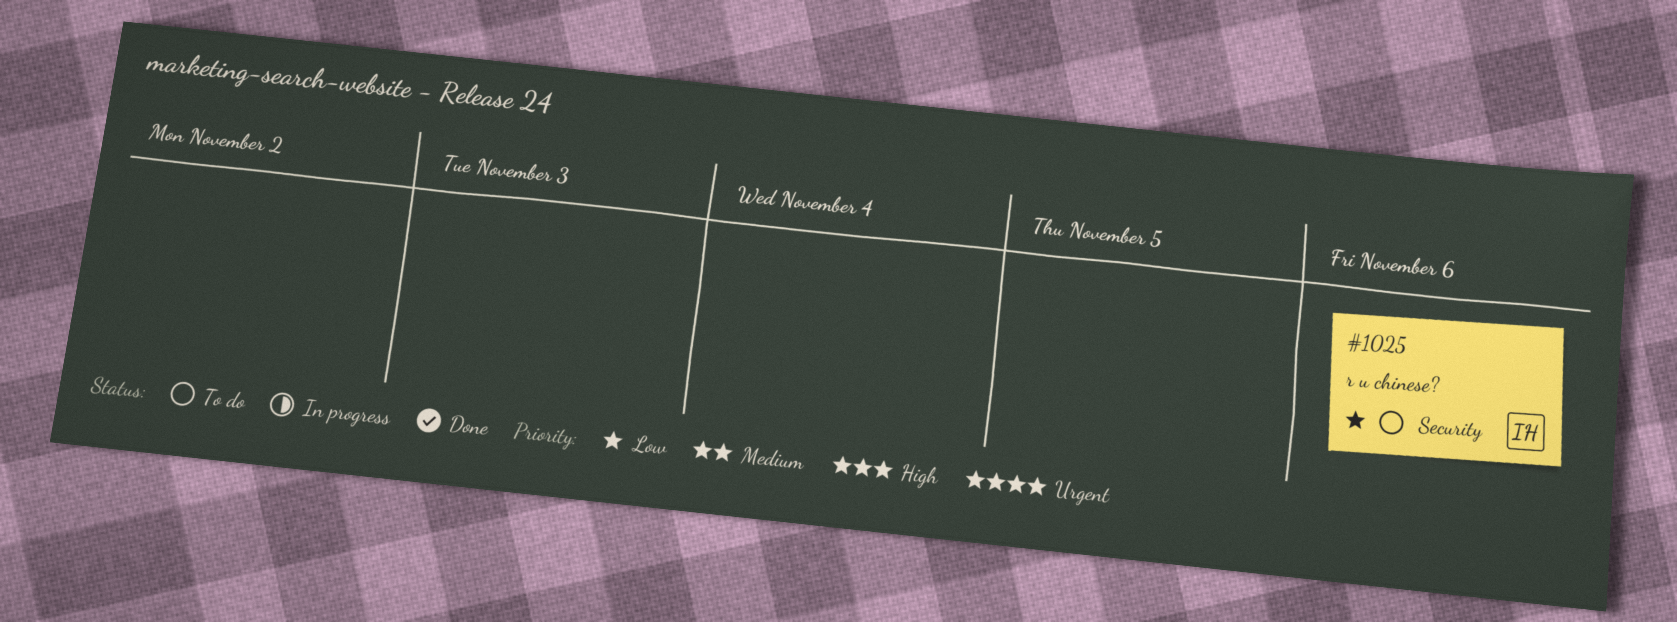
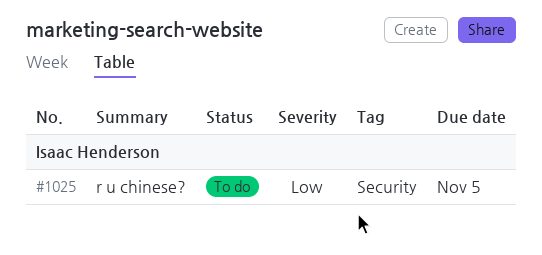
#1025, due: Nov 6 -> Nov 5

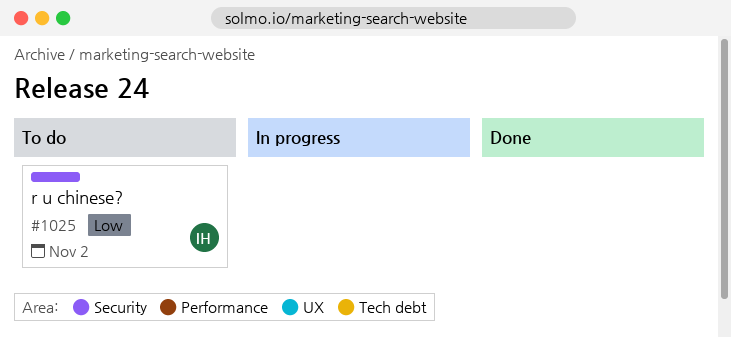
#1025, due: Nov 5 -> Nov 2

